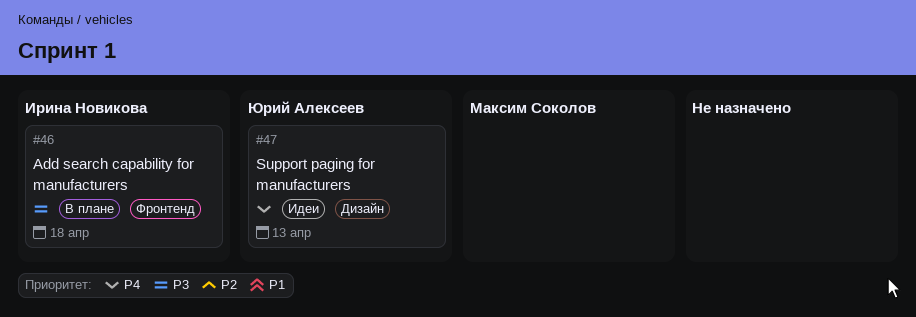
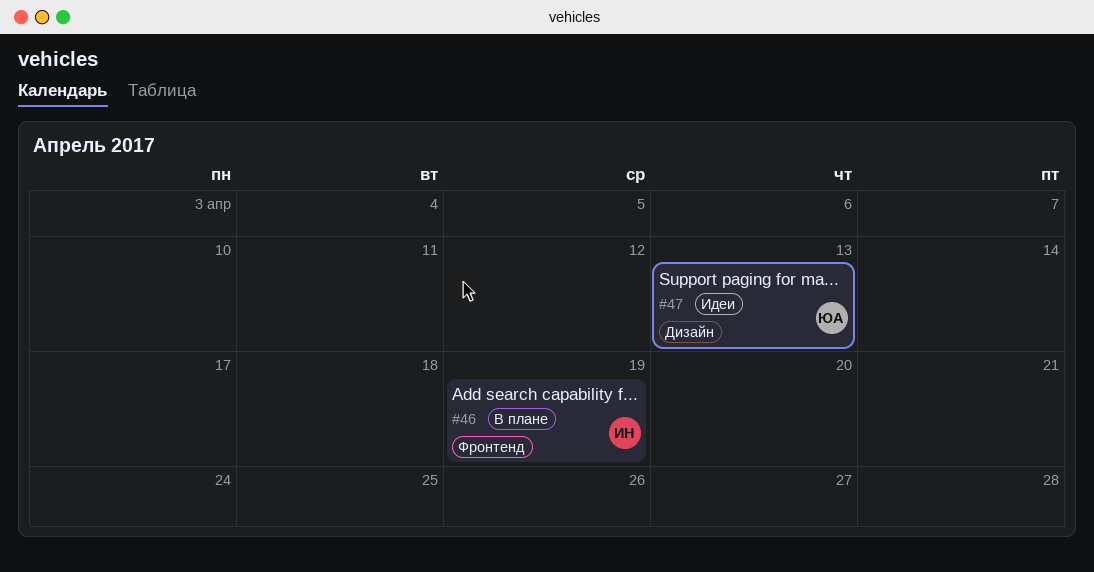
#46, due: Apr 18 -> Apr 19

